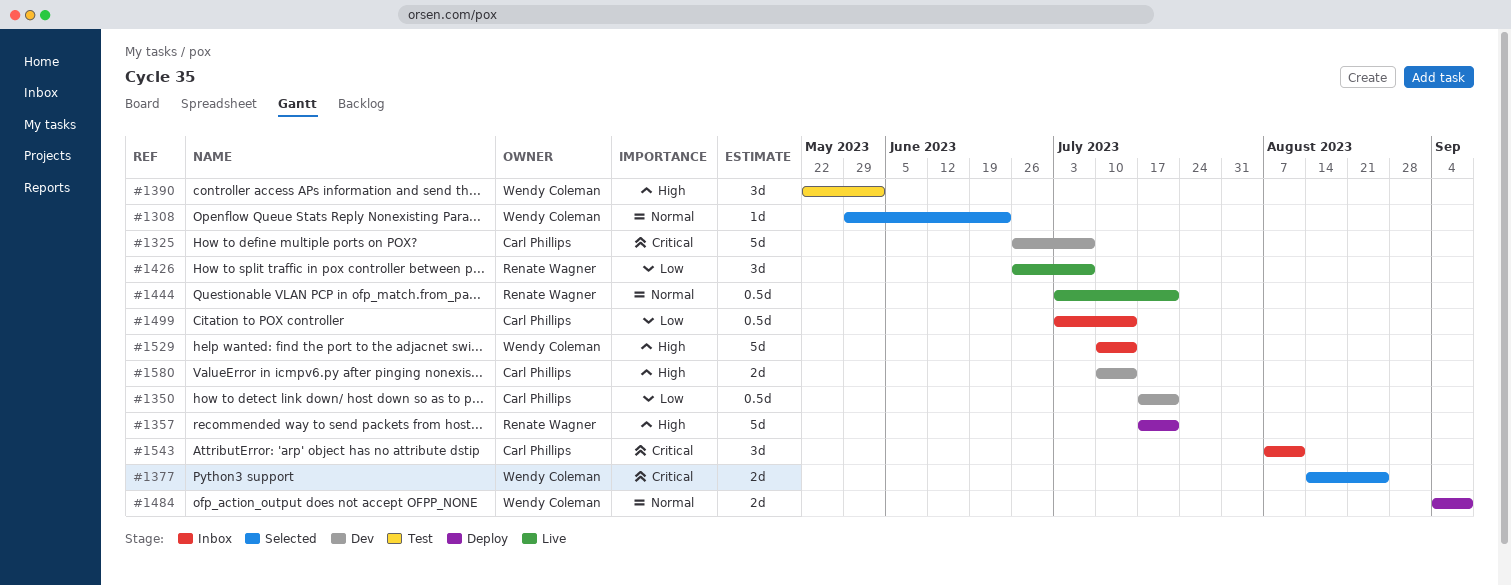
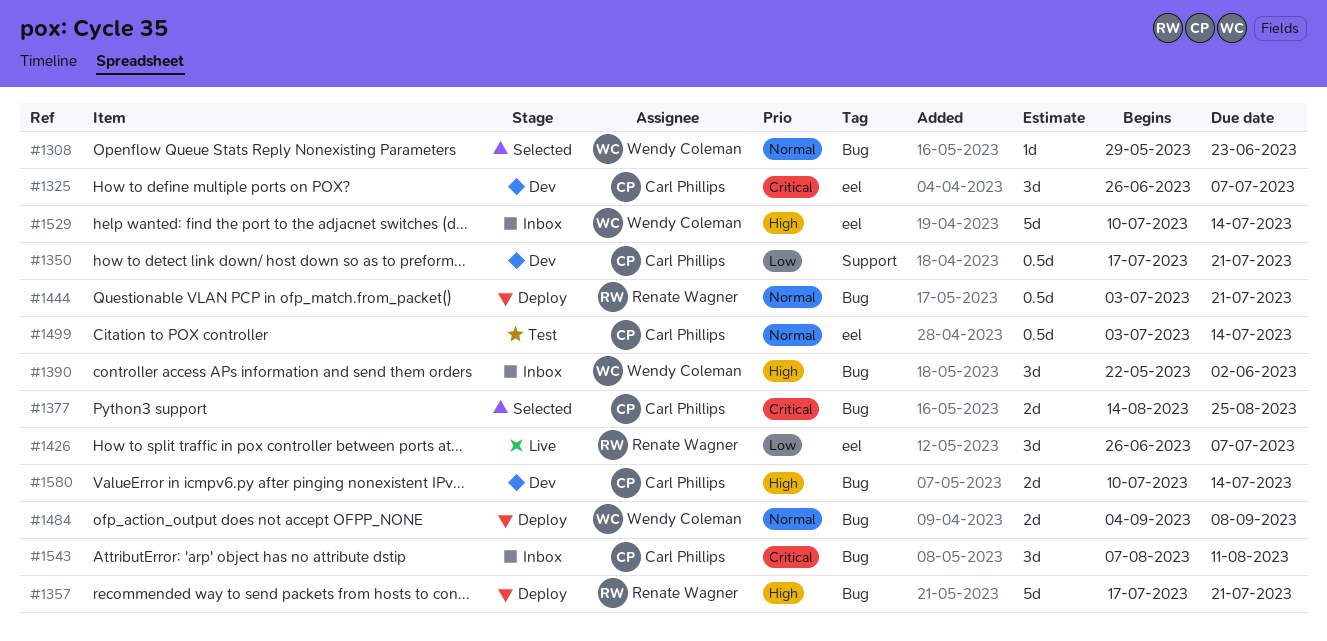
#1325, estimate: 5d -> 3d
#1377, owner: Wendy Coleman -> Carl Phillips
#1390, status: Test -> Inbox
#1444, status: Live -> Deploy
#1499, status: Inbox -> Test
#1499, priority: Low -> Normal

